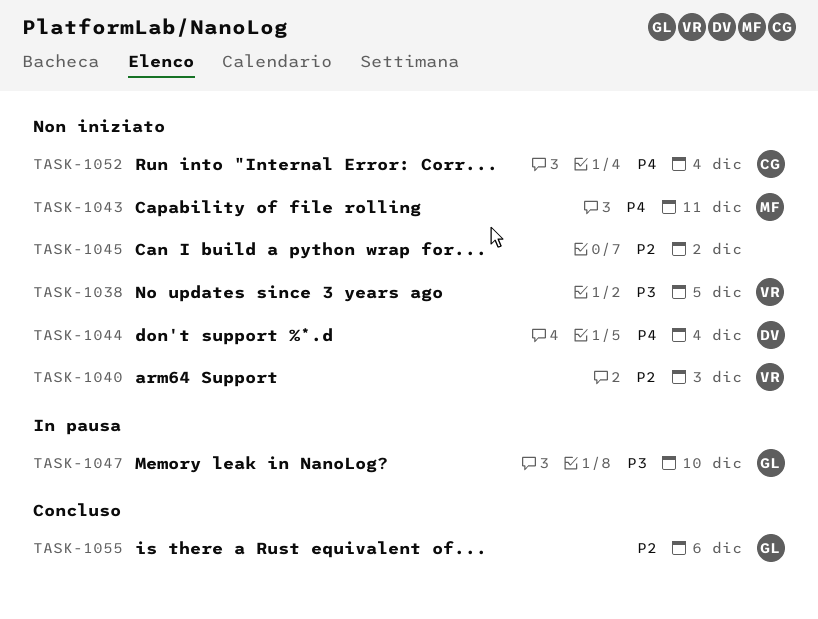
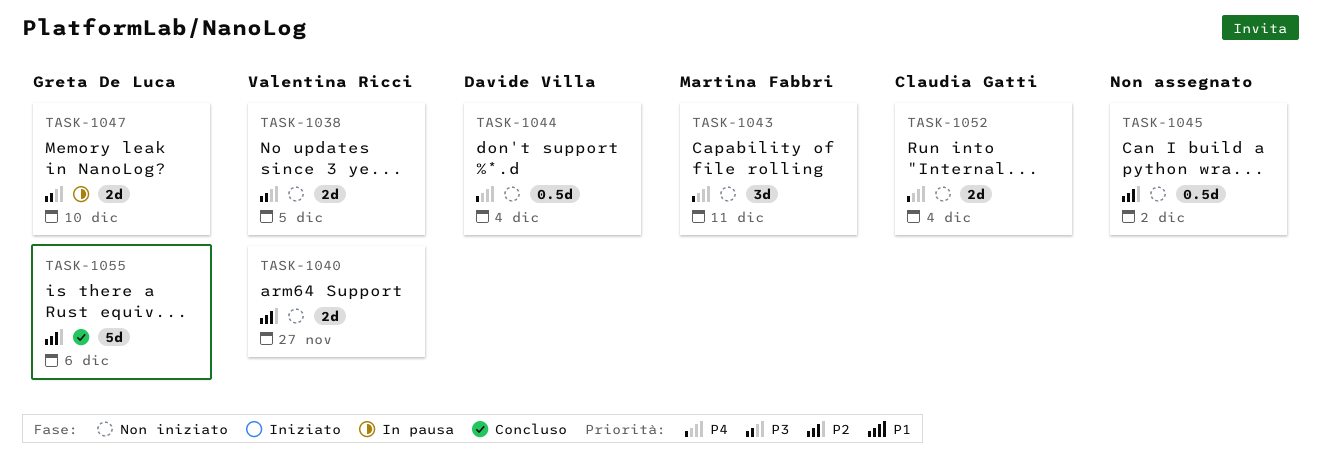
TASK-1040, due: Dec 3 -> Nov 27

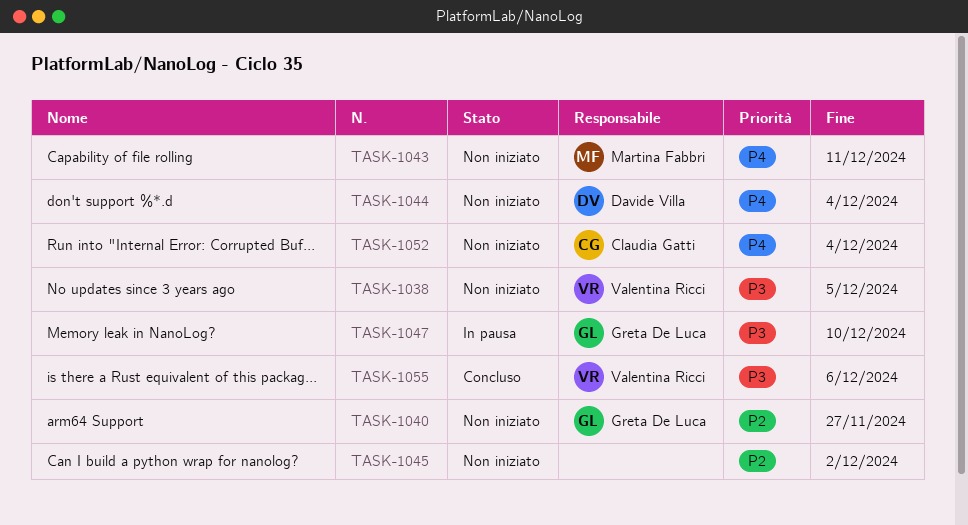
TASK-1040, owner: Valentina Ricci -> Greta De Luca
TASK-1055, owner: Greta De Luca -> Valentina Ricci
TASK-1055, priority: P2 -> P3

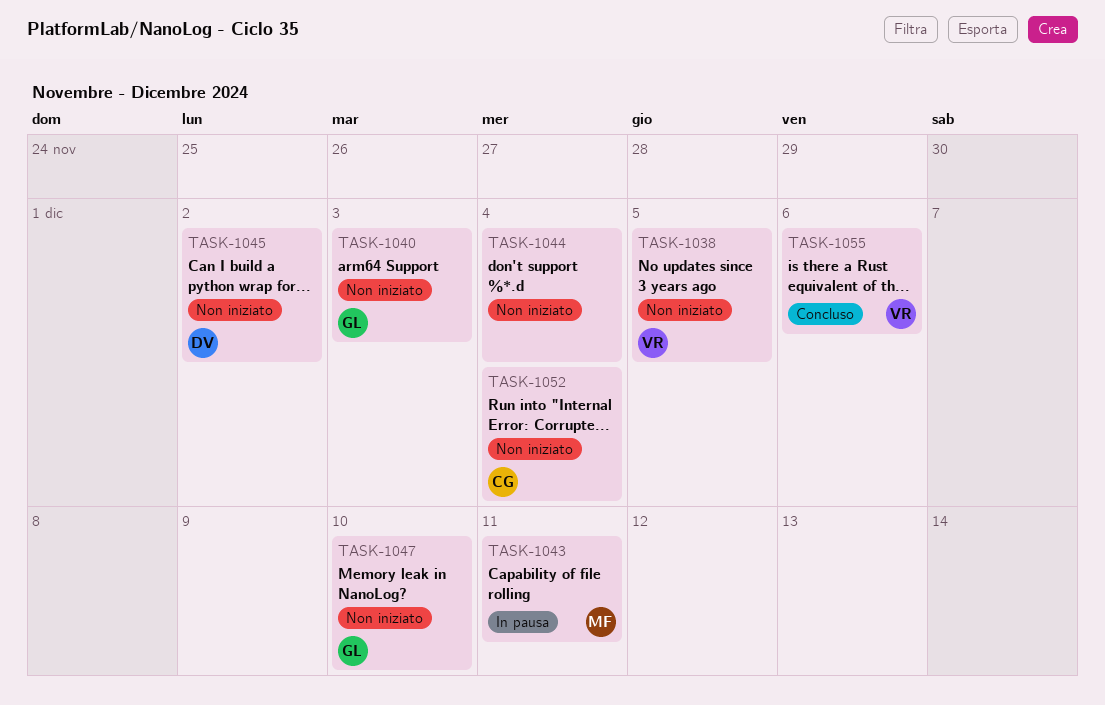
TASK-1040, due: Nov 27 -> Dec 3
TASK-1043, status: Non iniziato -> In pausa
TASK-1044, owner: Davide Villa -> none
TASK-1045, owner: none -> Davide Villa
TASK-1047, status: In pausa -> Non iniziato

